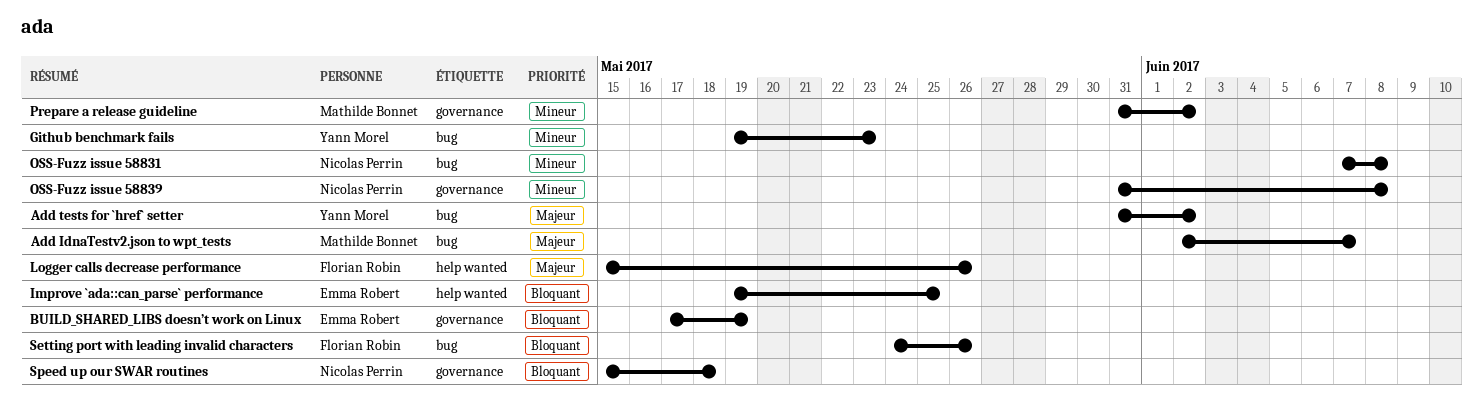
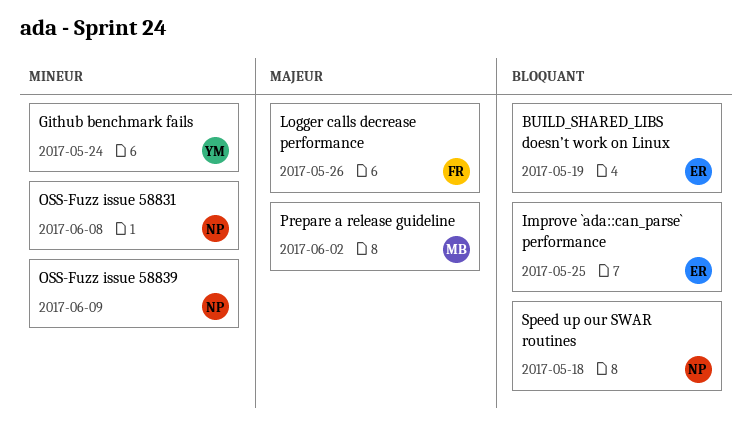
Add IdnaTestv2.json to wpt_tests: present -> none
Add tests for `href` setter: present -> none
Github benchmark fails, due: May 23 -> May 24
OSS-Fuzz issue 58839, due: Jun 8 -> Jun 9
Prepare a release guideline, priority: Mineur -> Majeur
Setting port with leading invalid characters: present -> none

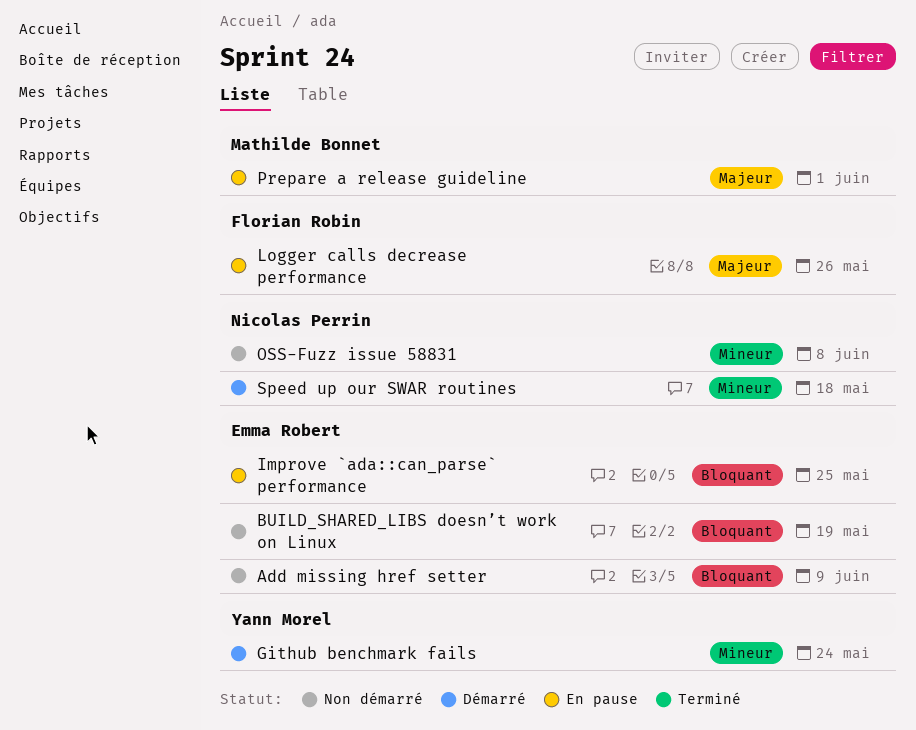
Add missing href setter: none -> present
OSS-Fuzz issue 58839: present -> none
Prepare a release guideline, due: Jun 2 -> Jun 1
Speed up our SWAR routines, priority: Bloquant -> Mineur

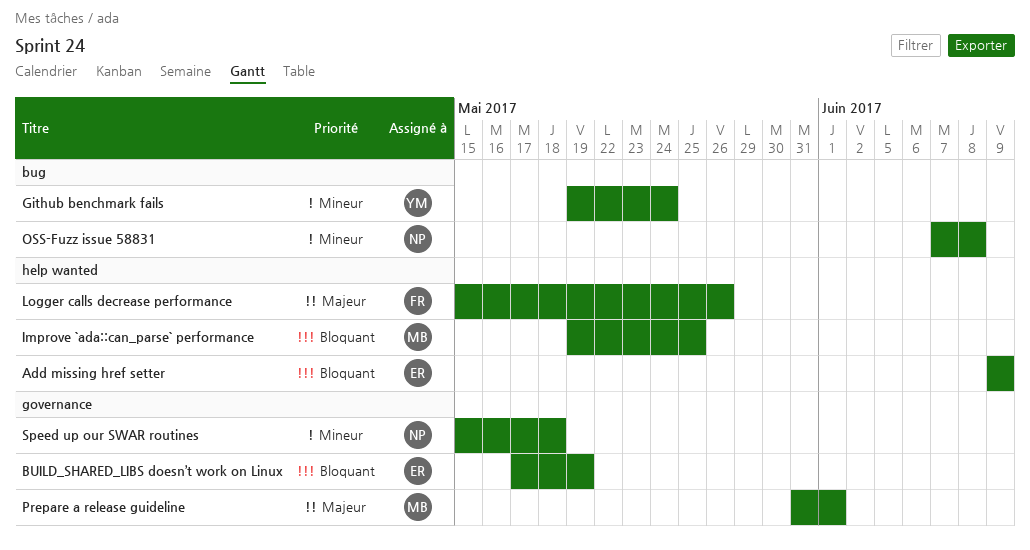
Improve `ada::can_parse` performance, owner: Emma Robert -> Mathilde Bonnet

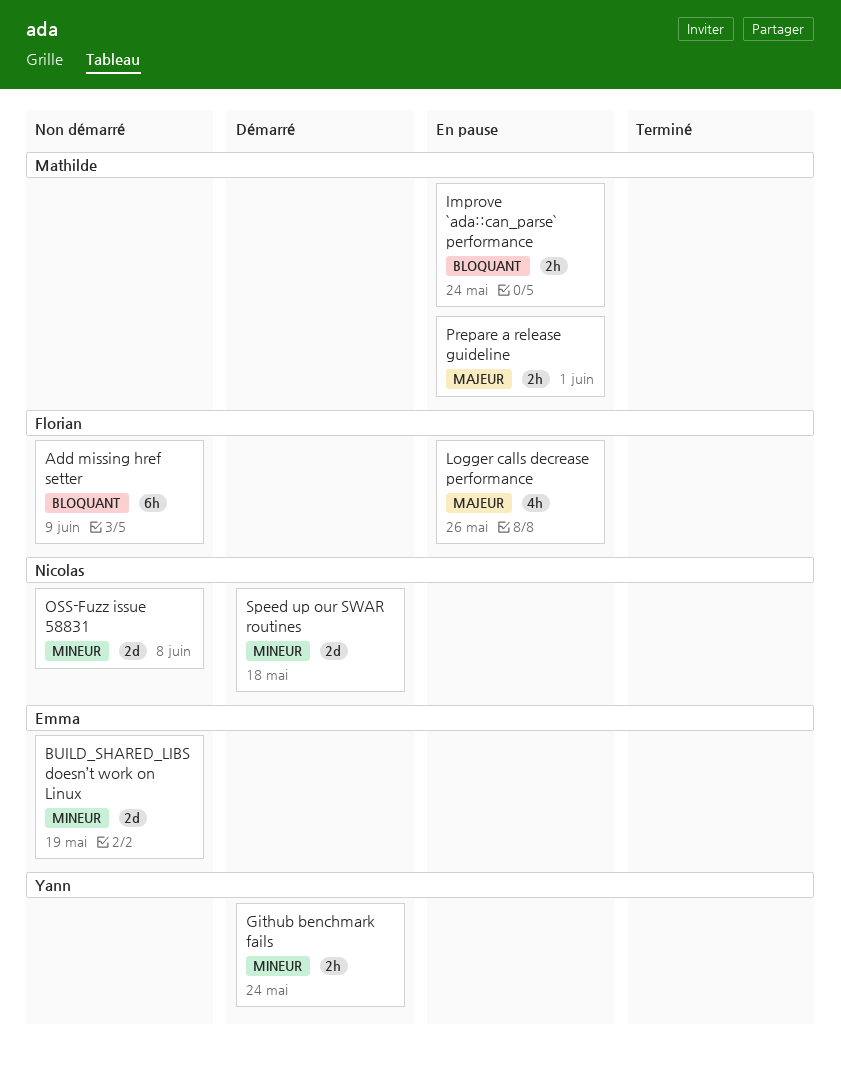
Add missing href setter, owner: Emma -> Florian
BUILD_SHARED_LIBS doesn’t work on Linux, priority: Bloquant -> Mineur
Improve `ada::can_parse` performance, due: May 25 -> May 24

